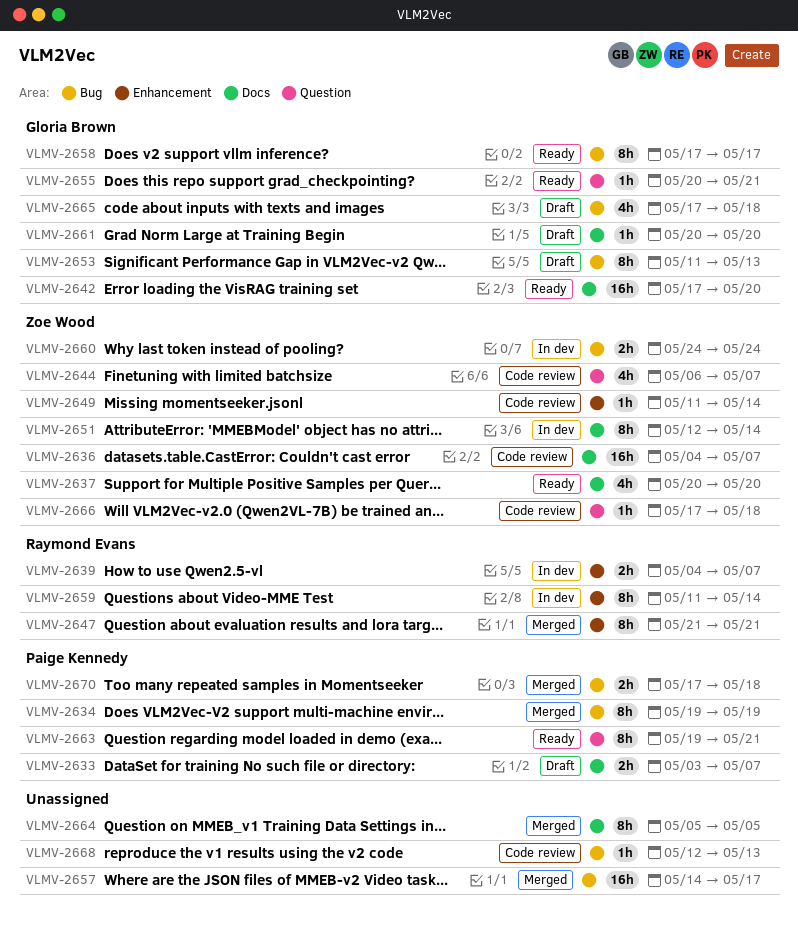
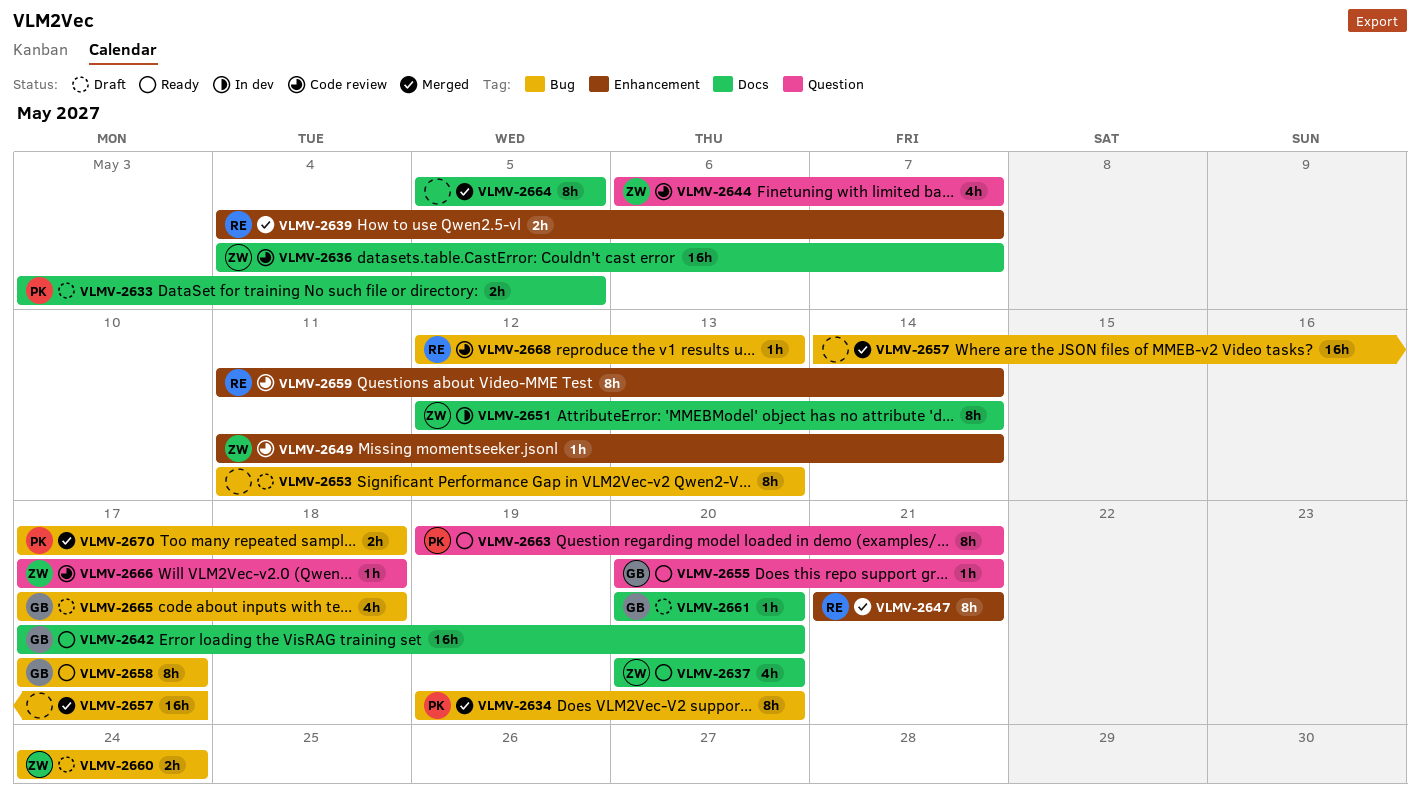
VLMV-2633, due: May 7 -> May 5
VLMV-2634, due: May 19 -> May 20
VLMV-2639, status: In dev -> Merged
VLMV-2653, owner: Gloria Brown -> none
VLMV-2659, status: In dev -> Code review
VLMV-2660, status: In dev -> Draft
VLMV-2668, owner: none -> Raymond Evans

